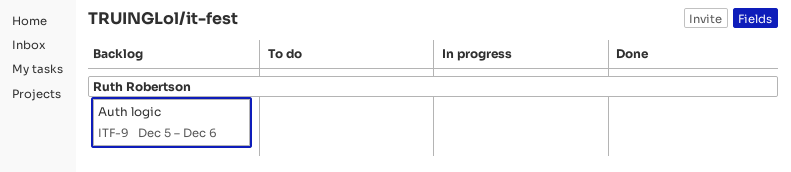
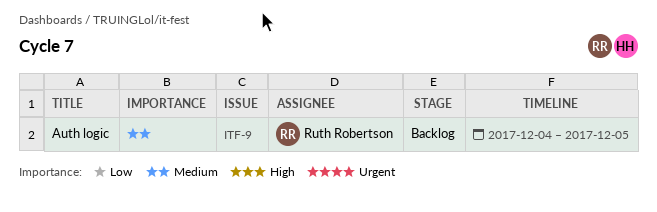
ITF-9, start: Dec 5 -> Dec 4
ITF-9, due: Dec 6 -> Dec 5

